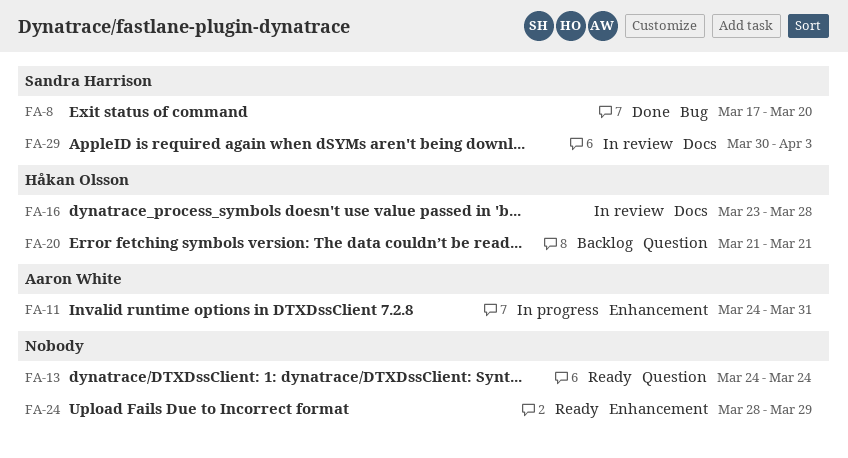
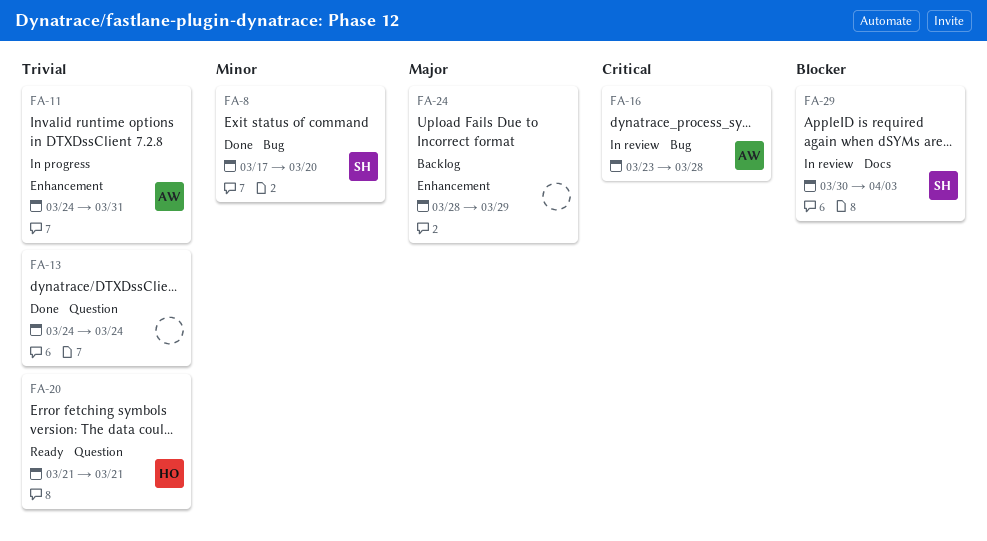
FA-13, status: Ready -> Done
FA-16, owner: Håkan Olsson -> Aaron White
FA-16, label: Docs -> Bug
FA-20, status: Backlog -> Ready
FA-24, status: Ready -> Backlog

